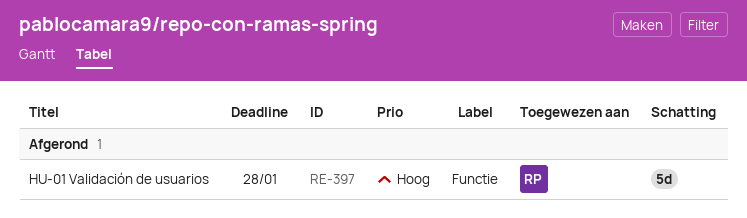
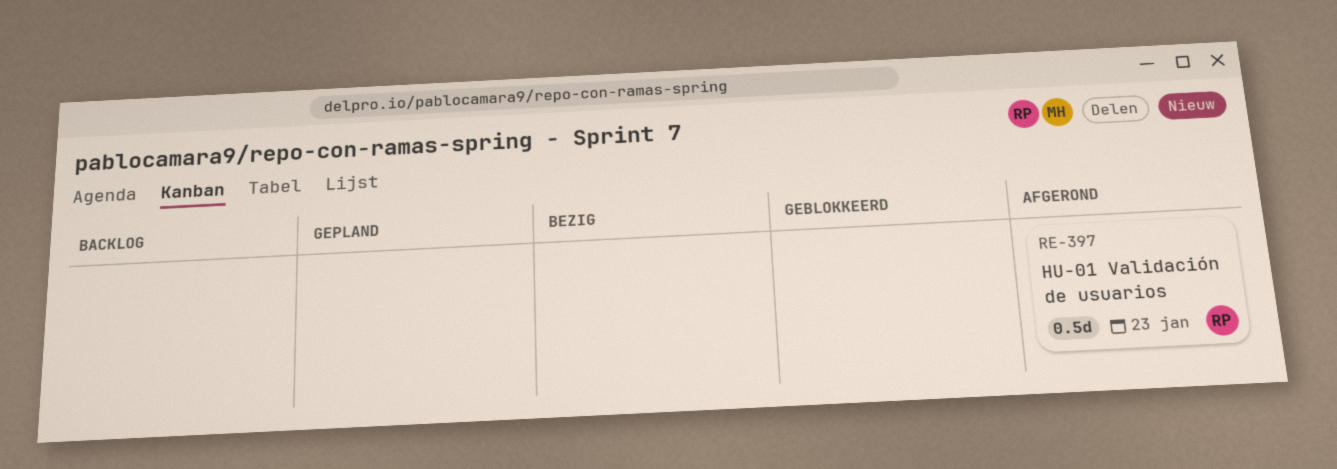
RE-397, estimate: 5d -> 0.5d
RE-397, due: Jan 28 -> Jan 23

